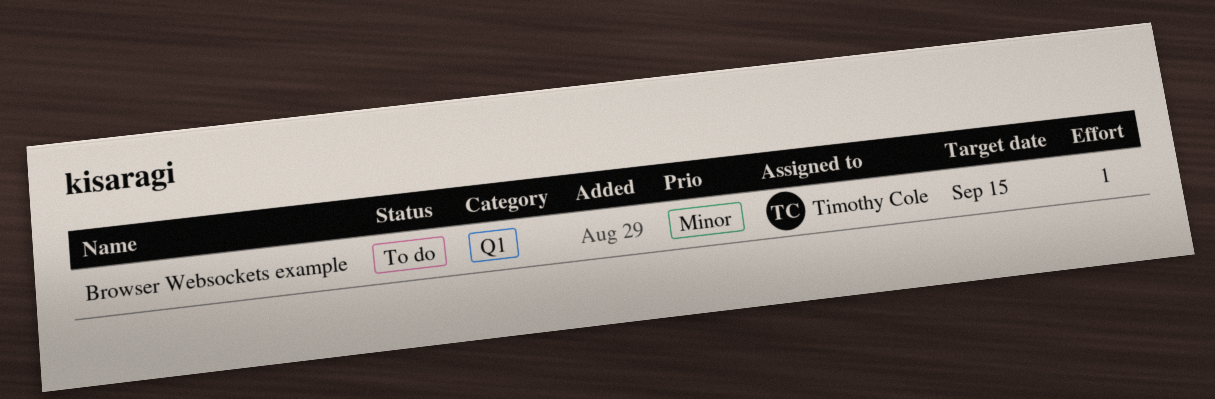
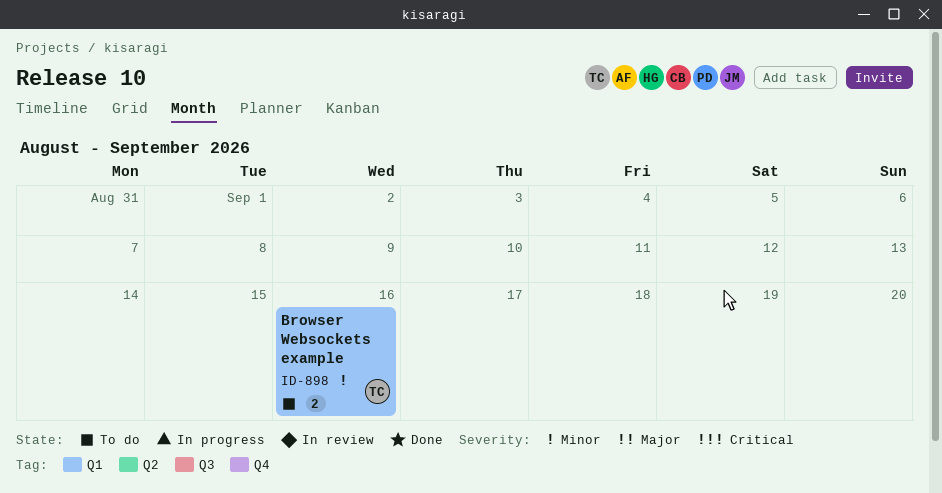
Browser Websockets example, estimate: 1 -> 2
Browser Websockets example, due: Sep 15 -> Sep 16

